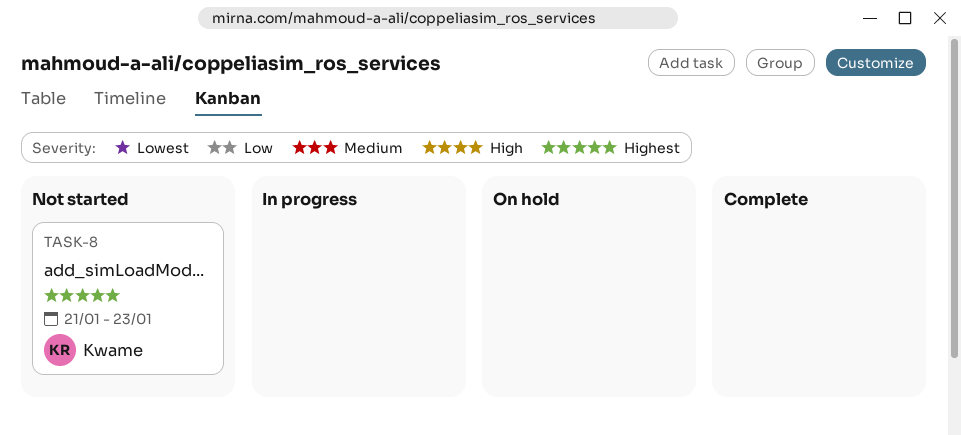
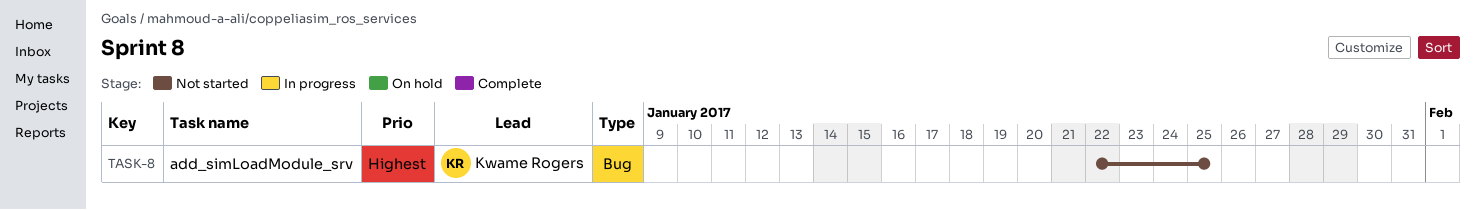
TASK-8, start: Jan 21 -> Jan 22
TASK-8, due: Jan 23 -> Jan 25

